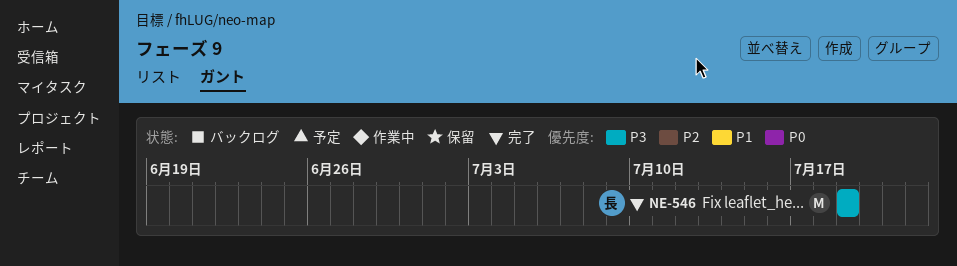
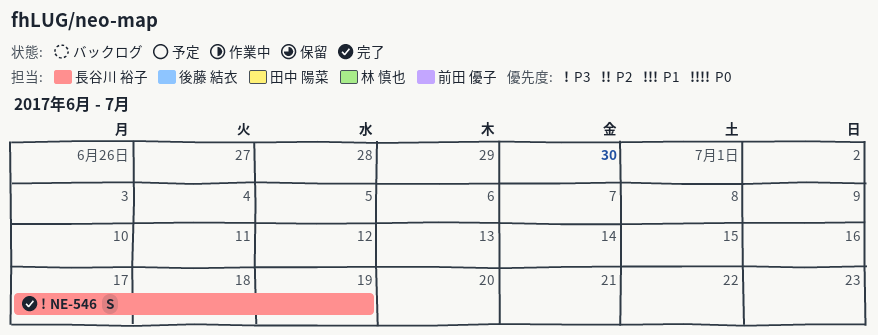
NE-546, estimate: M -> S
NE-546, start: Jul 19 -> Jul 17

